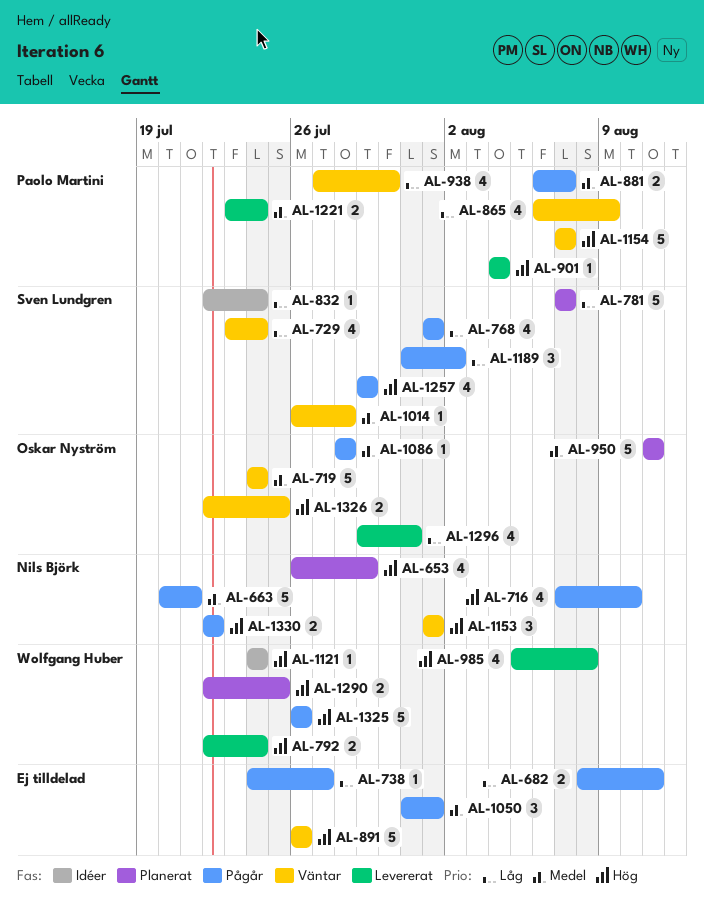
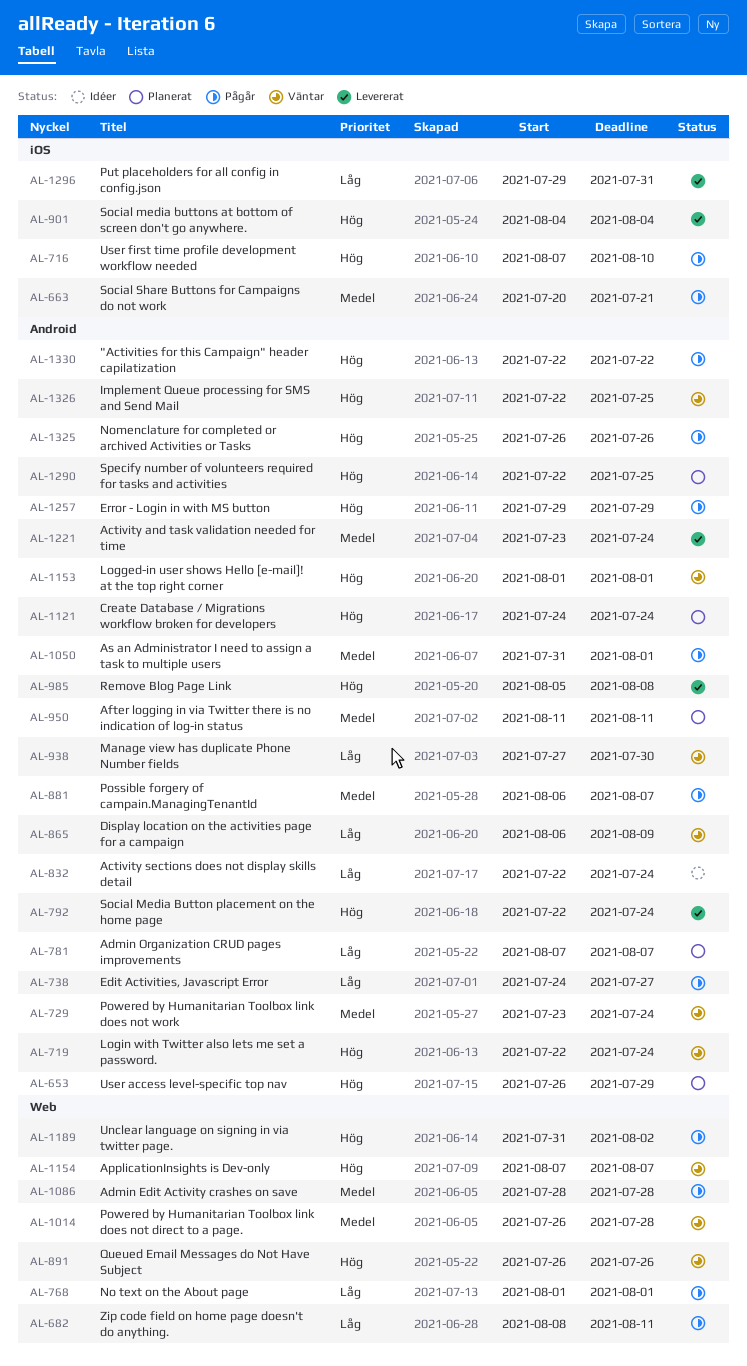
AL-719, priority: Medel -> Hög
AL-719, start: Jul 24 -> Jul 22
AL-729, priority: Låg -> Medel
AL-1121, status: Idéer -> Planerat
AL-1189, priority: Låg -> Hög

